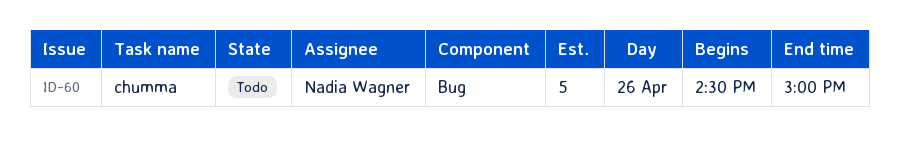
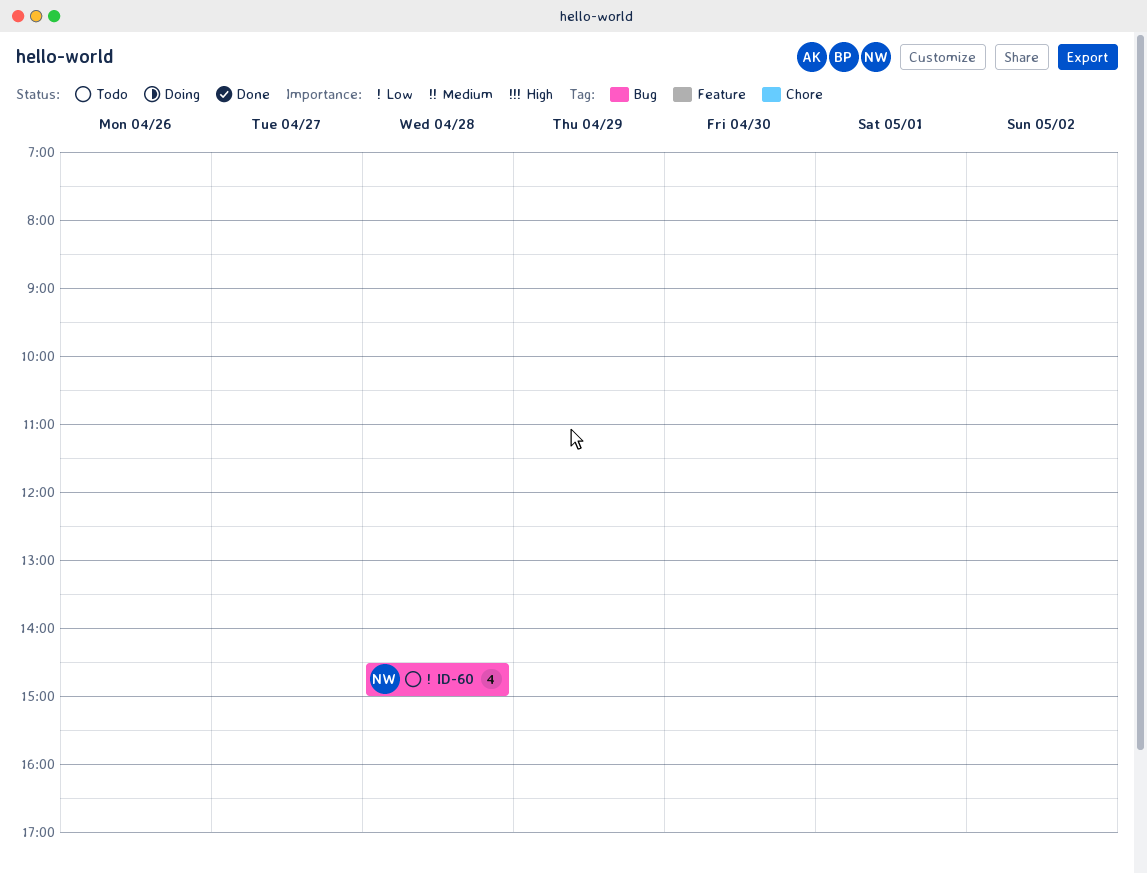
ID-60, estimate: 5 -> 4
ID-60, day: Apr 26 -> Apr 28

